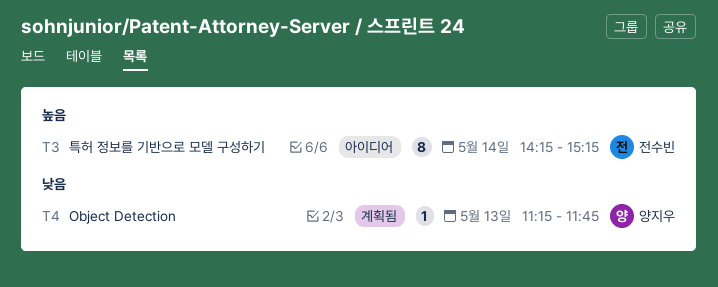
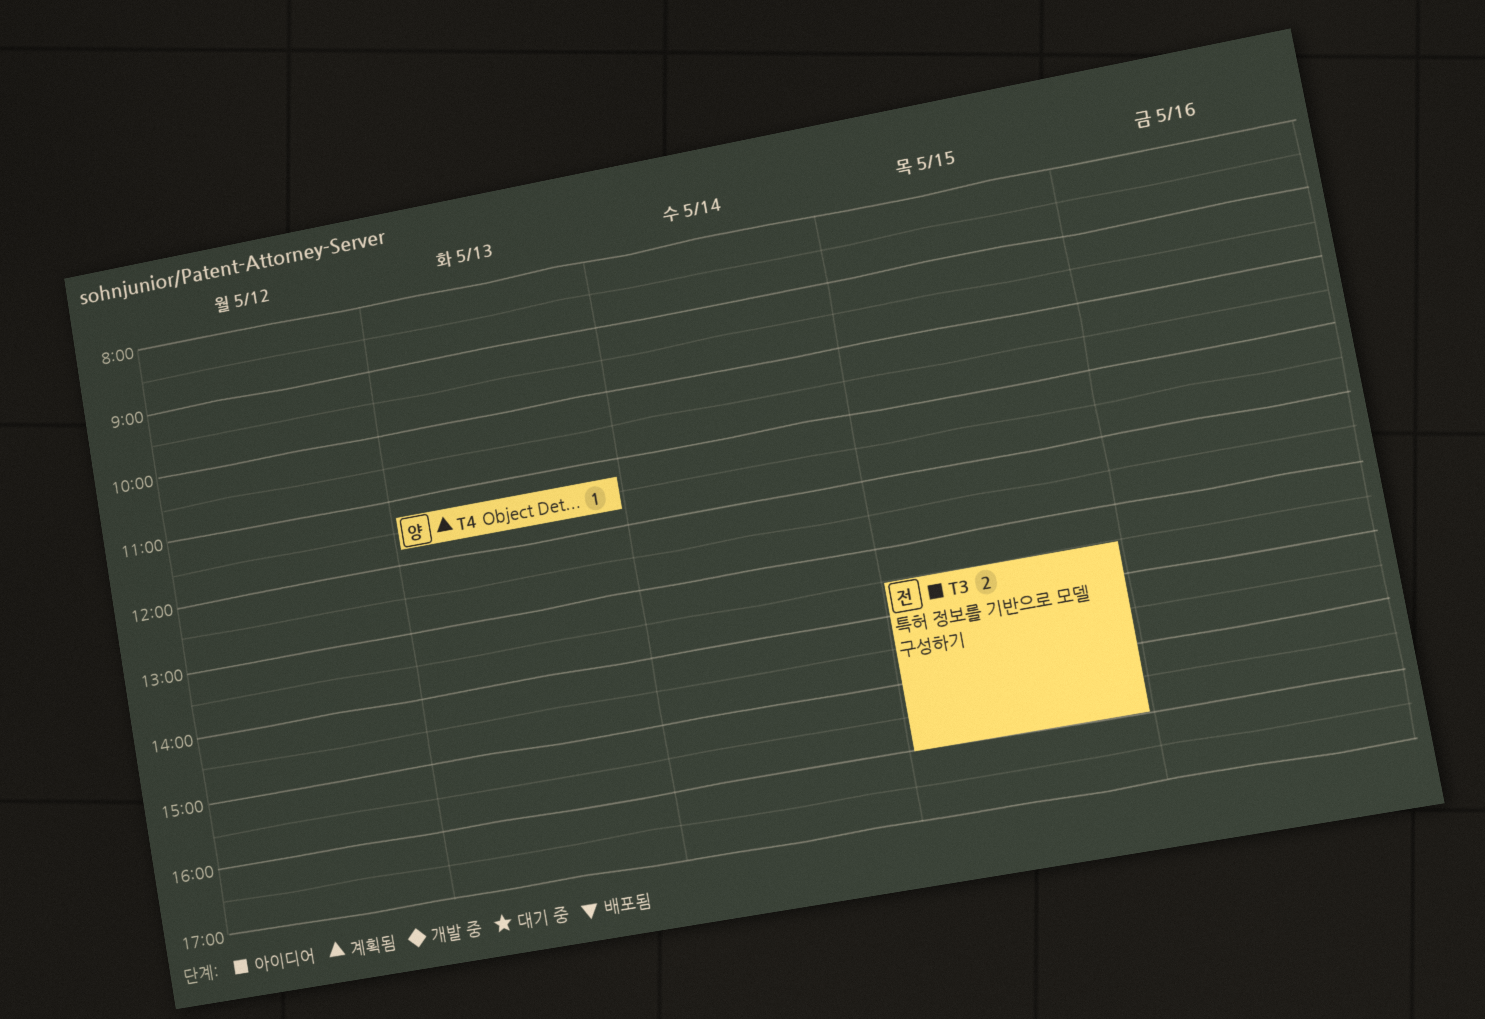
T3, estimate: 8 -> 2
T3, day: May 14 -> May 15
T3, begins: 14:15 -> 13:30
T3, ends: 15:15 -> 16:00

